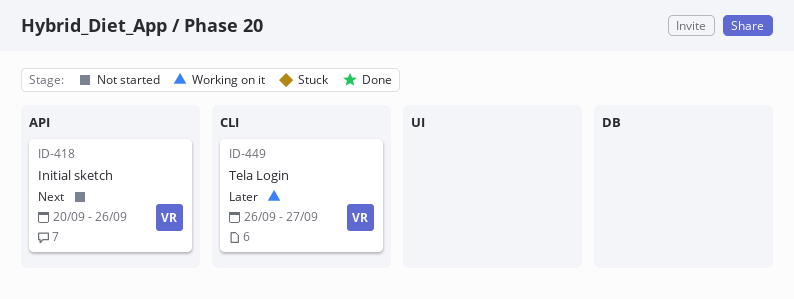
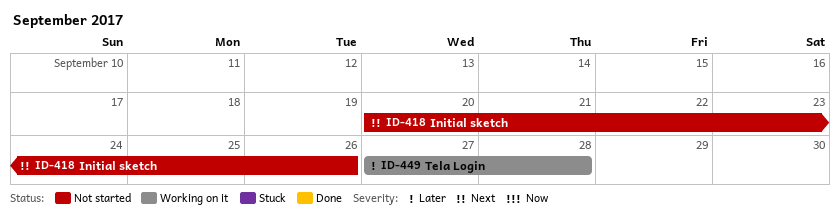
ID-449, start: Sep 26 -> Sep 27
ID-449, due: Sep 27 -> Sep 28

